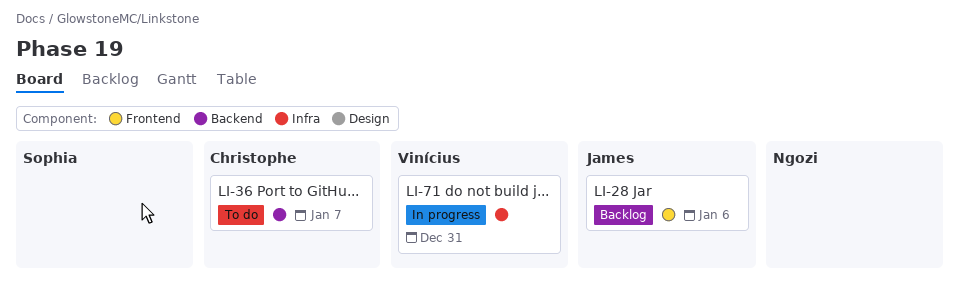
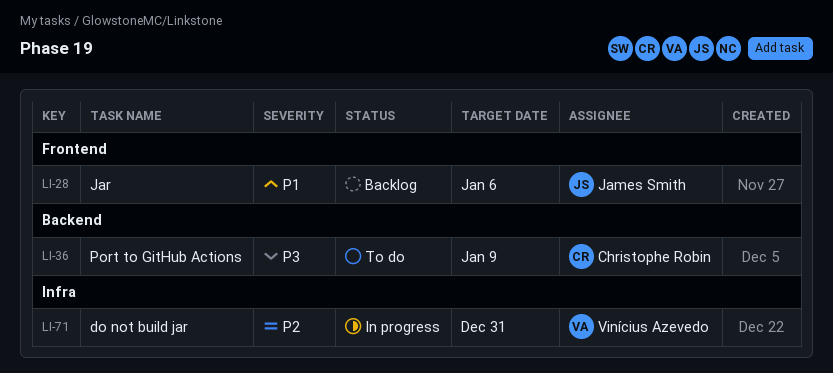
LI-36, due: Jan 7 -> Jan 9

